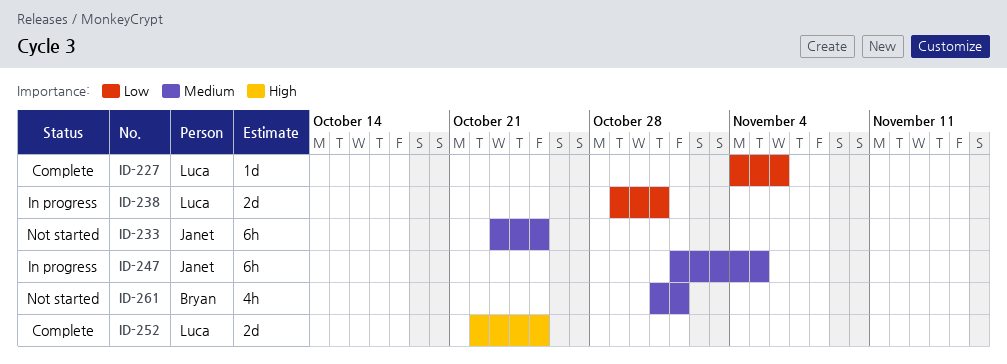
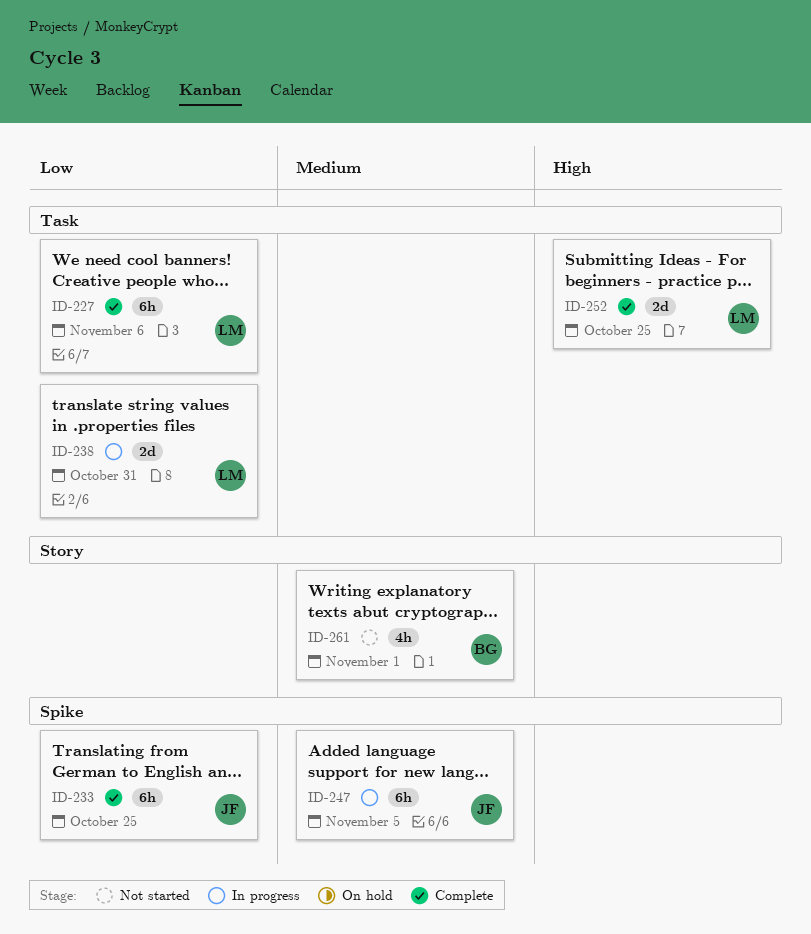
ID-227, estimate: 1d -> 6h
ID-233, status: Not started -> Complete
ID-233, priority: Medium -> Low

